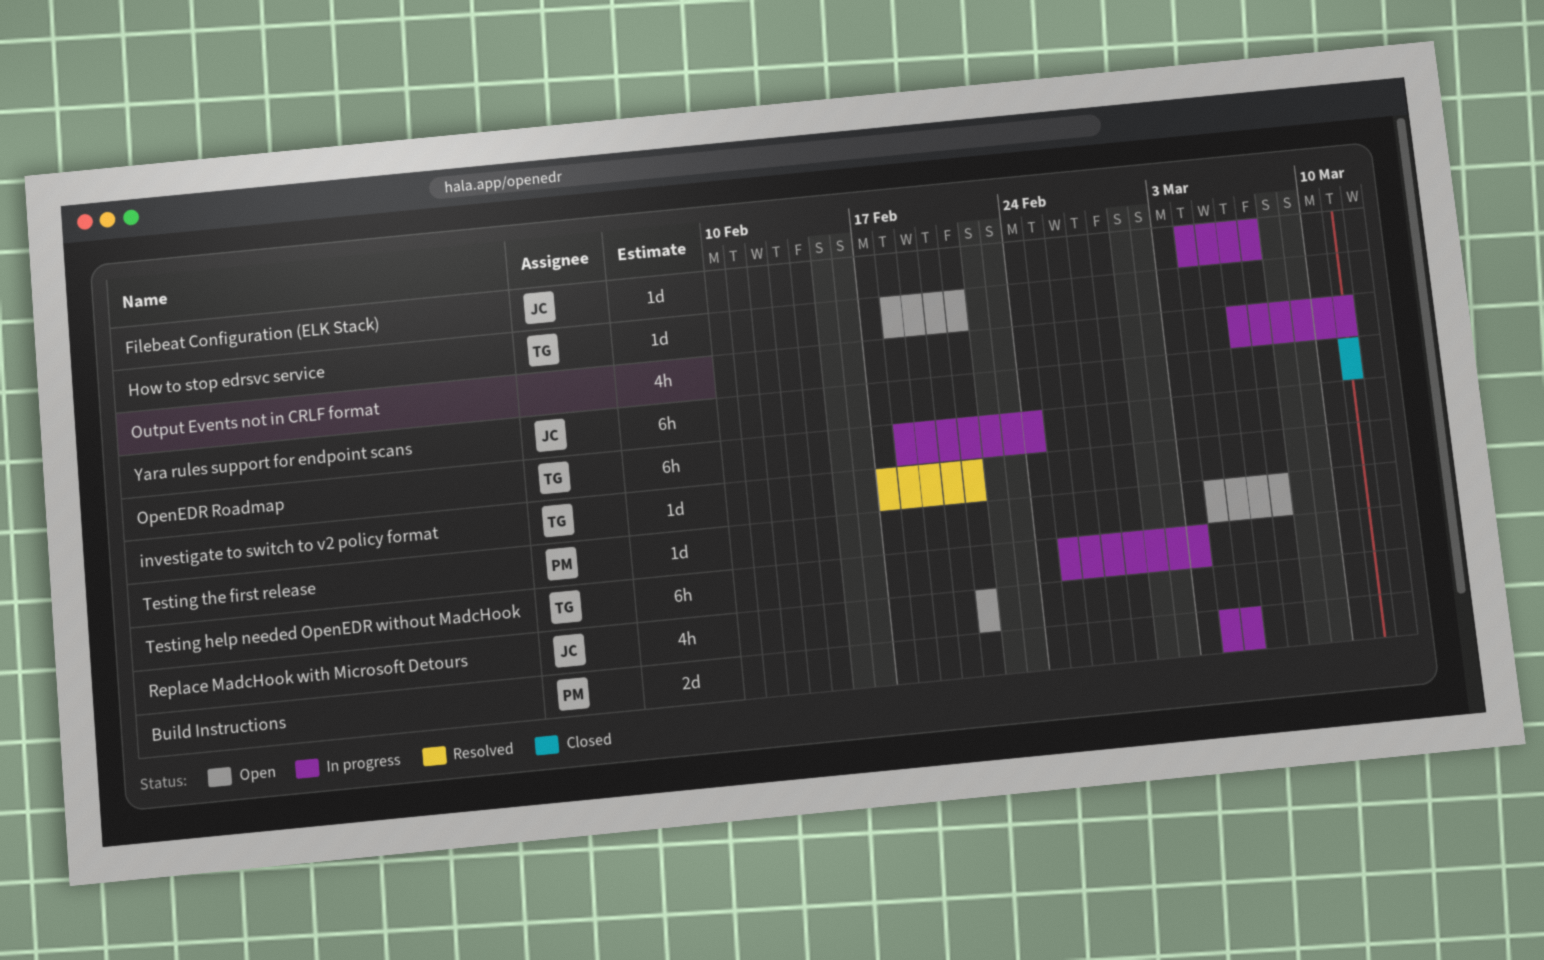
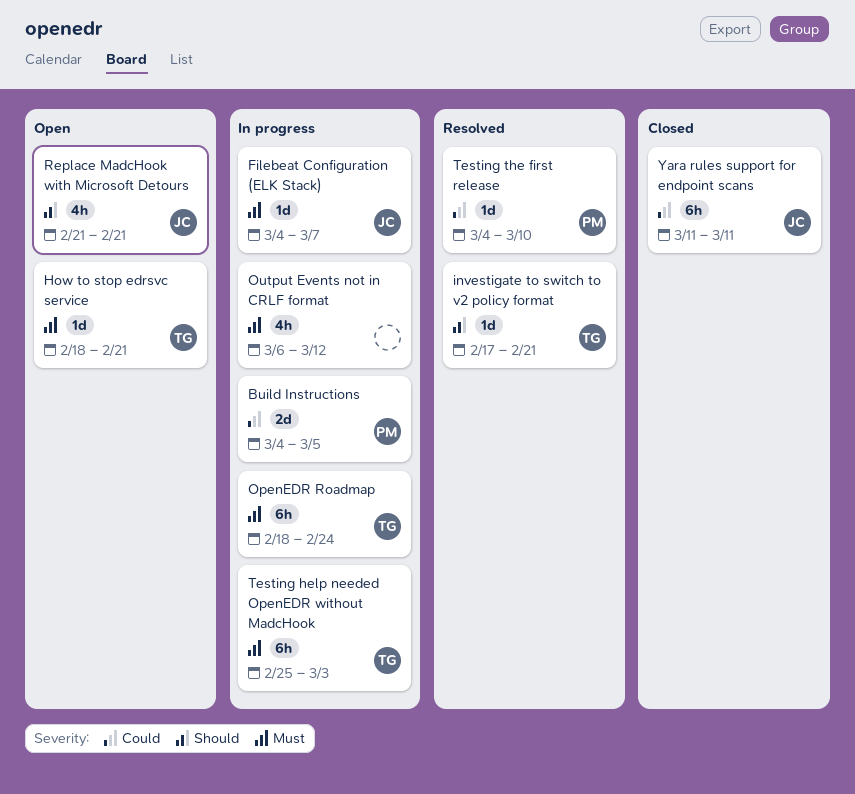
Output Events not in CRLF format, due: Mar 11 -> Mar 12
Testing the first release, status: Open -> Resolved
Testing the first release, due: Mar 7 -> Mar 10

